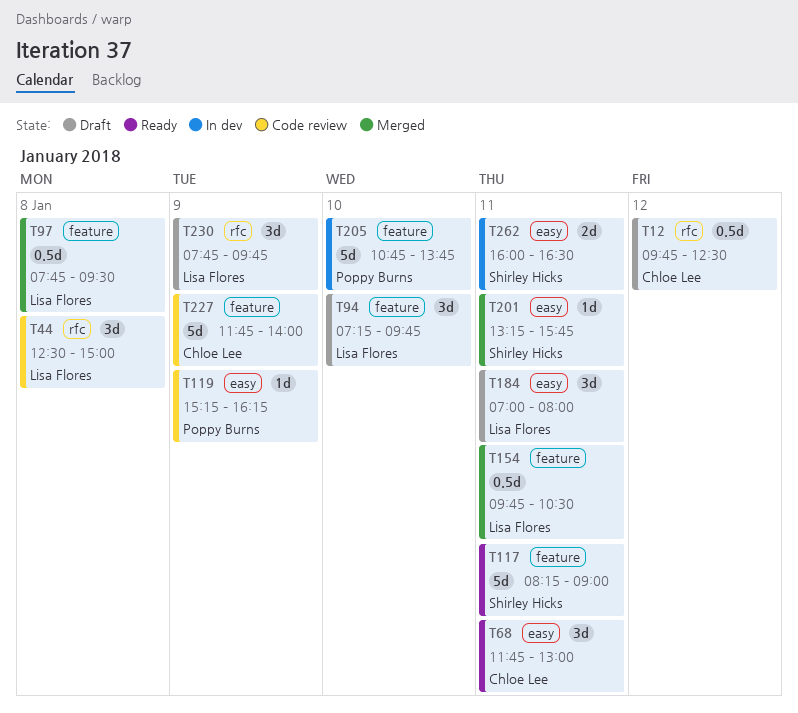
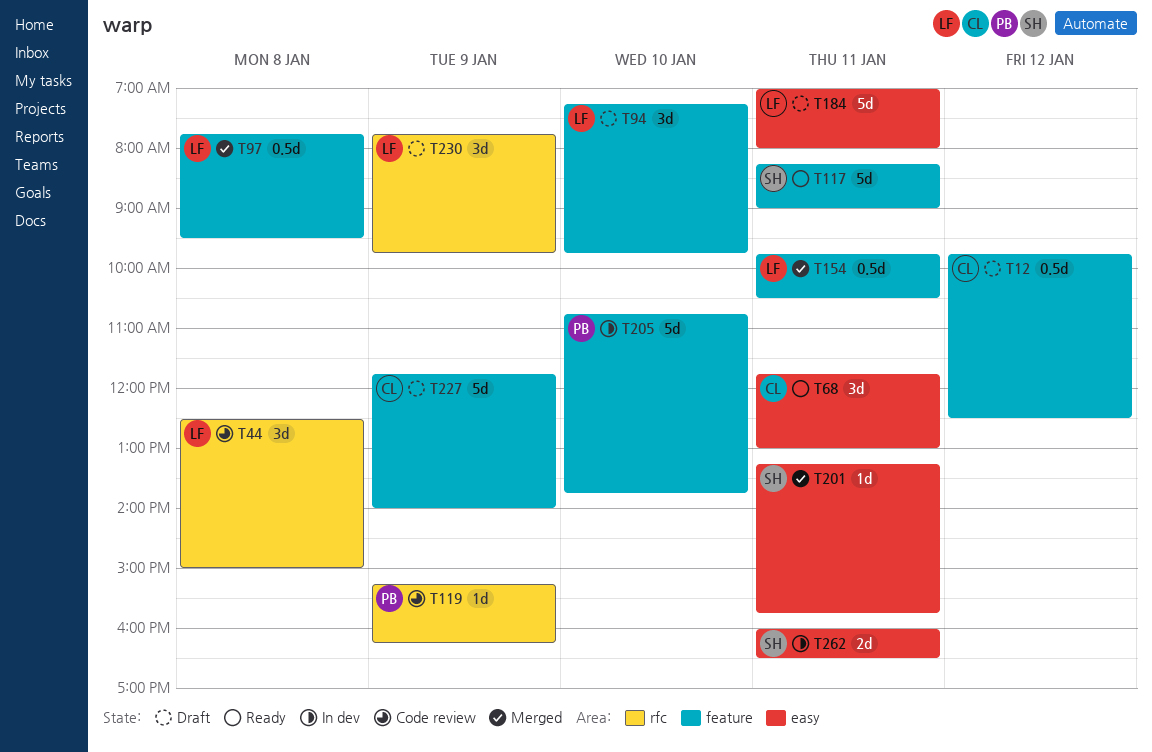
T12, label: rfc -> feature
T119, label: easy -> rfc
T184, estimate: 3d -> 5d
T227, status: Code review -> Draft

